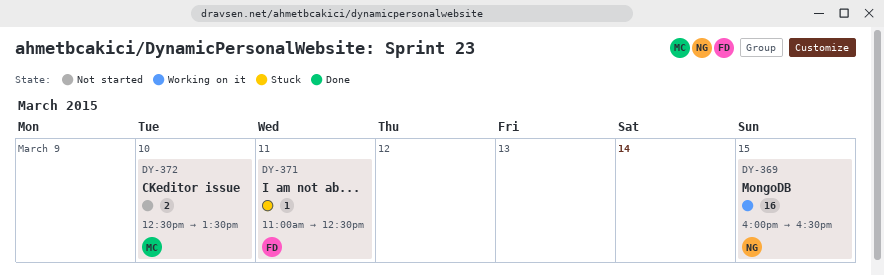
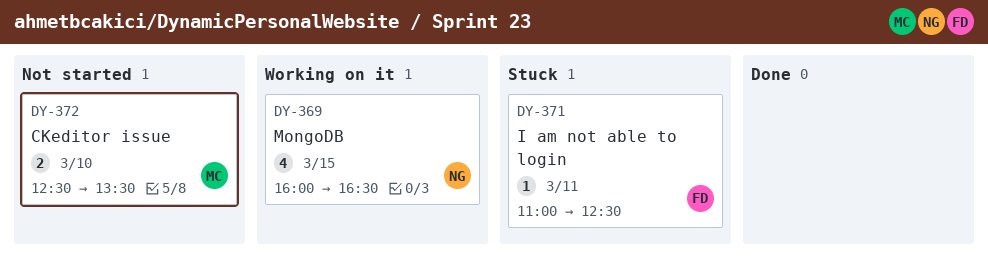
DY-369, estimate: 16 -> 4

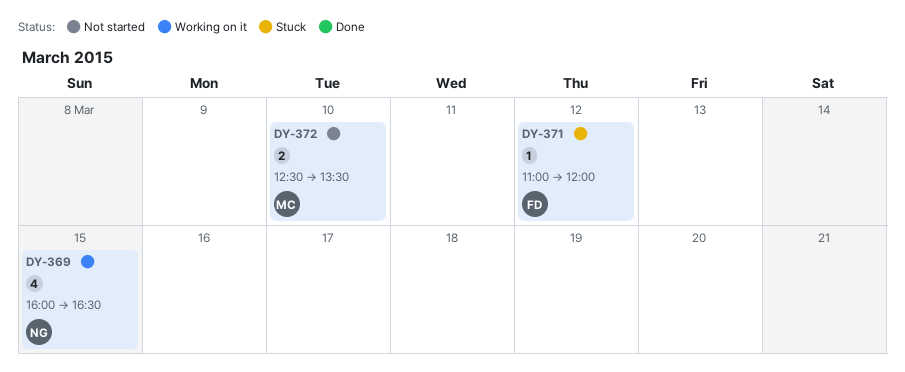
DY-371, day: Mar 11 -> Mar 12
DY-371, ends: 12:30 -> 12:00

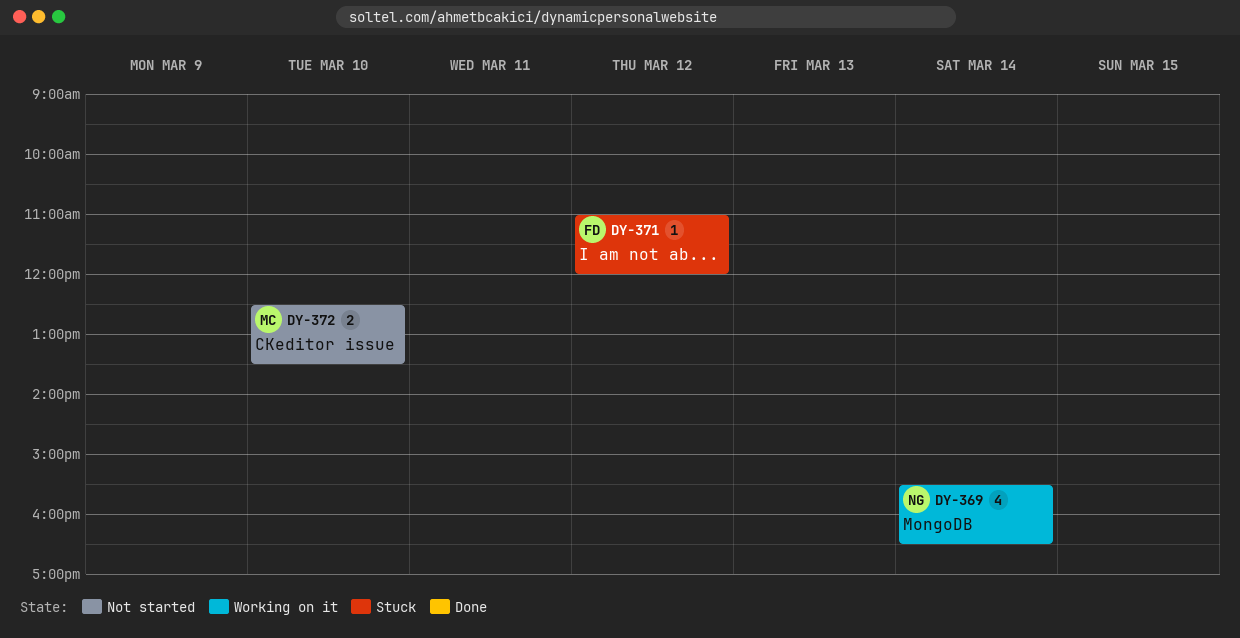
DY-369, day: Mar 15 -> Mar 14
DY-369, begins: 16:00 -> 15:30

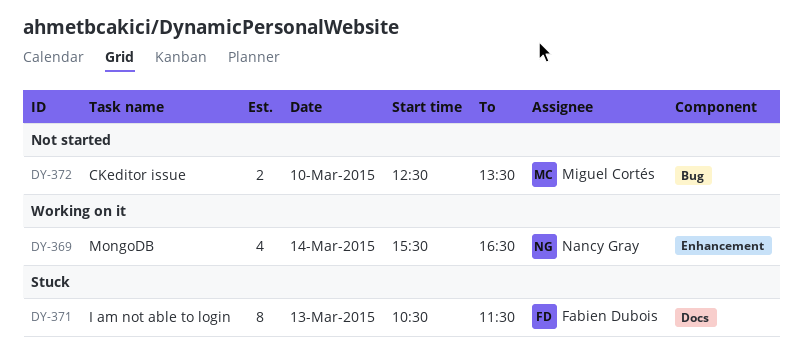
DY-371, estimate: 1 -> 8
DY-371, day: Mar 12 -> Mar 13
DY-371, begins: 11:00 -> 10:30
DY-371, ends: 12:00 -> 11:30

